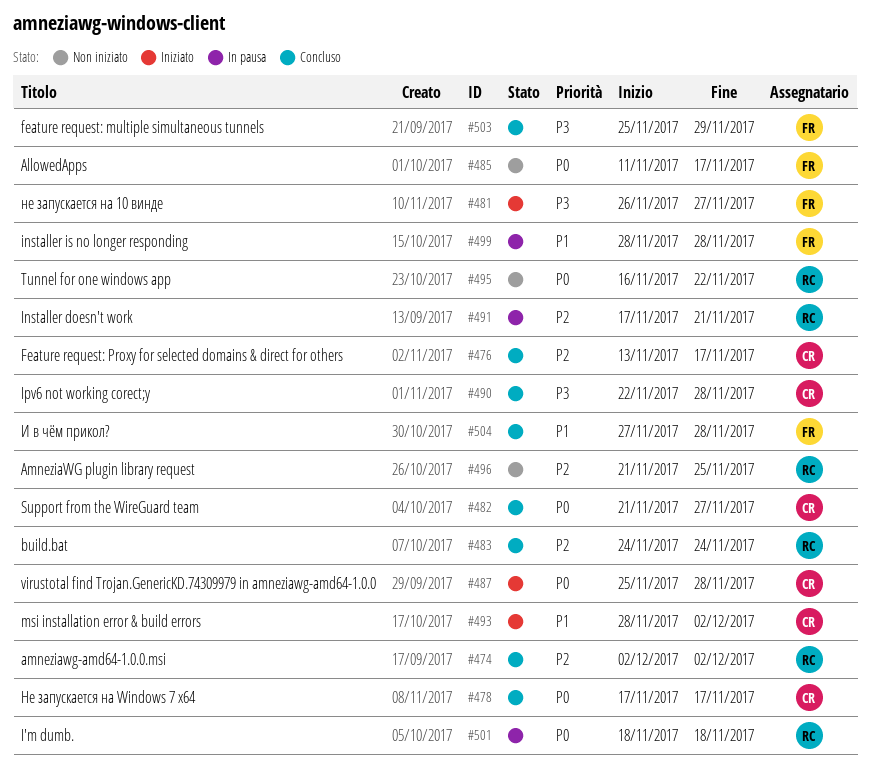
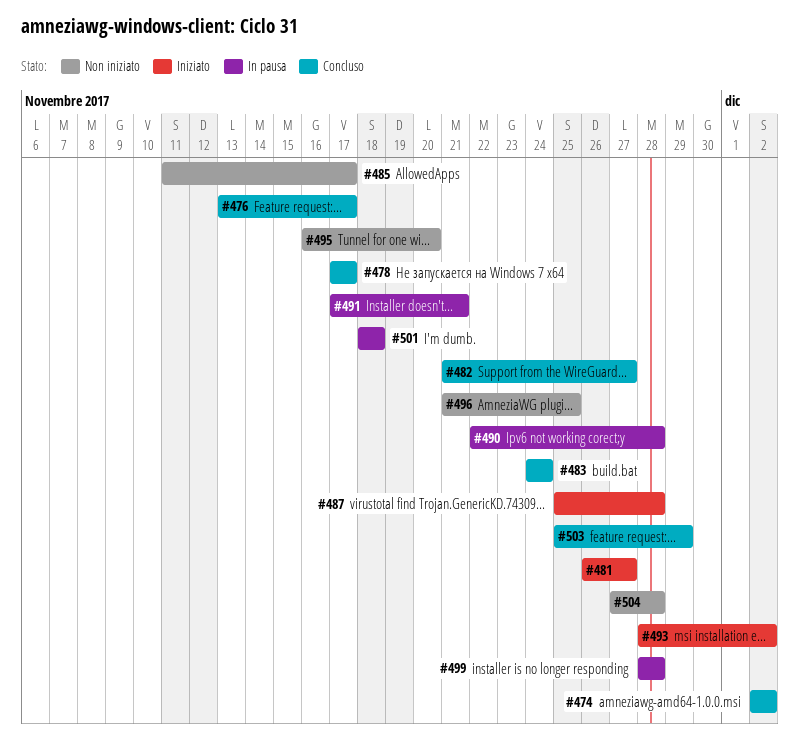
#490, status: Concluso -> In pausa
#495, due: Nov 22 -> Nov 20
#504, status: Concluso -> Non iniziato

